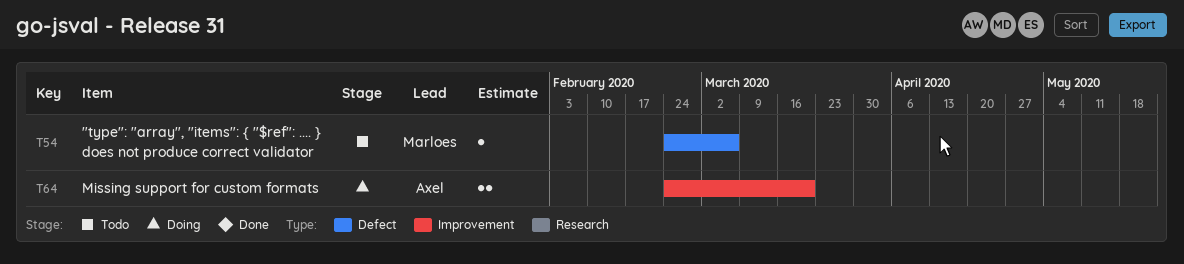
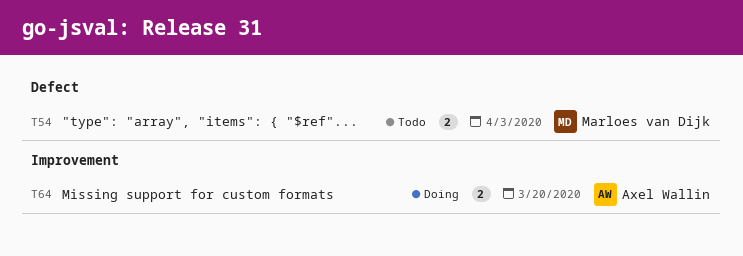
T54, estimate: 1 -> 2
T54, due: Mar 6 -> Apr 3

